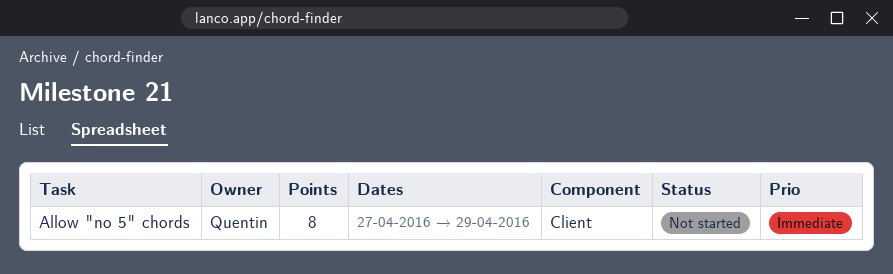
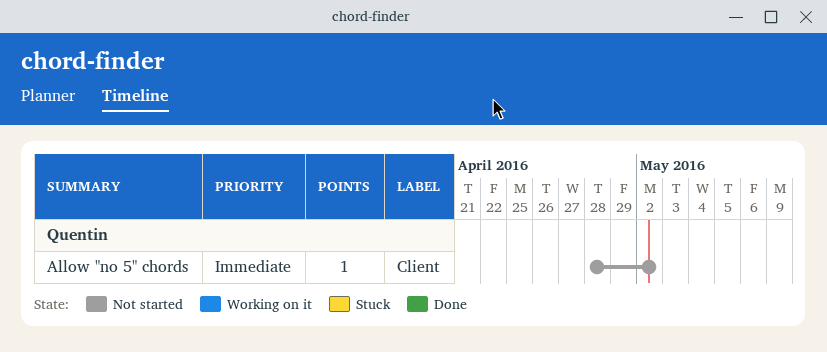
Allow "no 5" chords, estimate: 8 -> 1
Allow "no 5" chords, start: Apr 27 -> Apr 28
Allow "no 5" chords, due: Apr 29 -> May 2

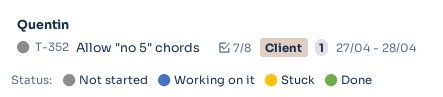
Allow "no 5" chords, start: Apr 28 -> Apr 27
Allow "no 5" chords, due: May 2 -> Apr 28

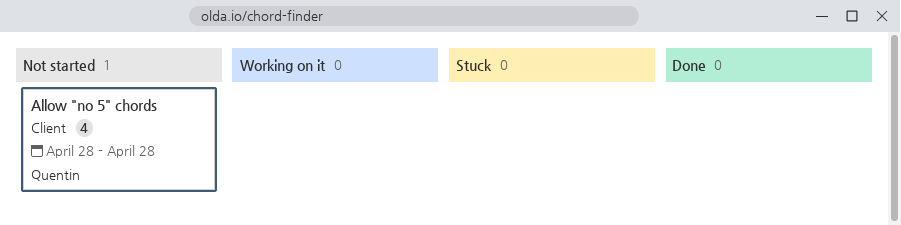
Allow "no 5" chords, estimate: 1 -> 4
Allow "no 5" chords, start: Apr 27 -> Apr 28

